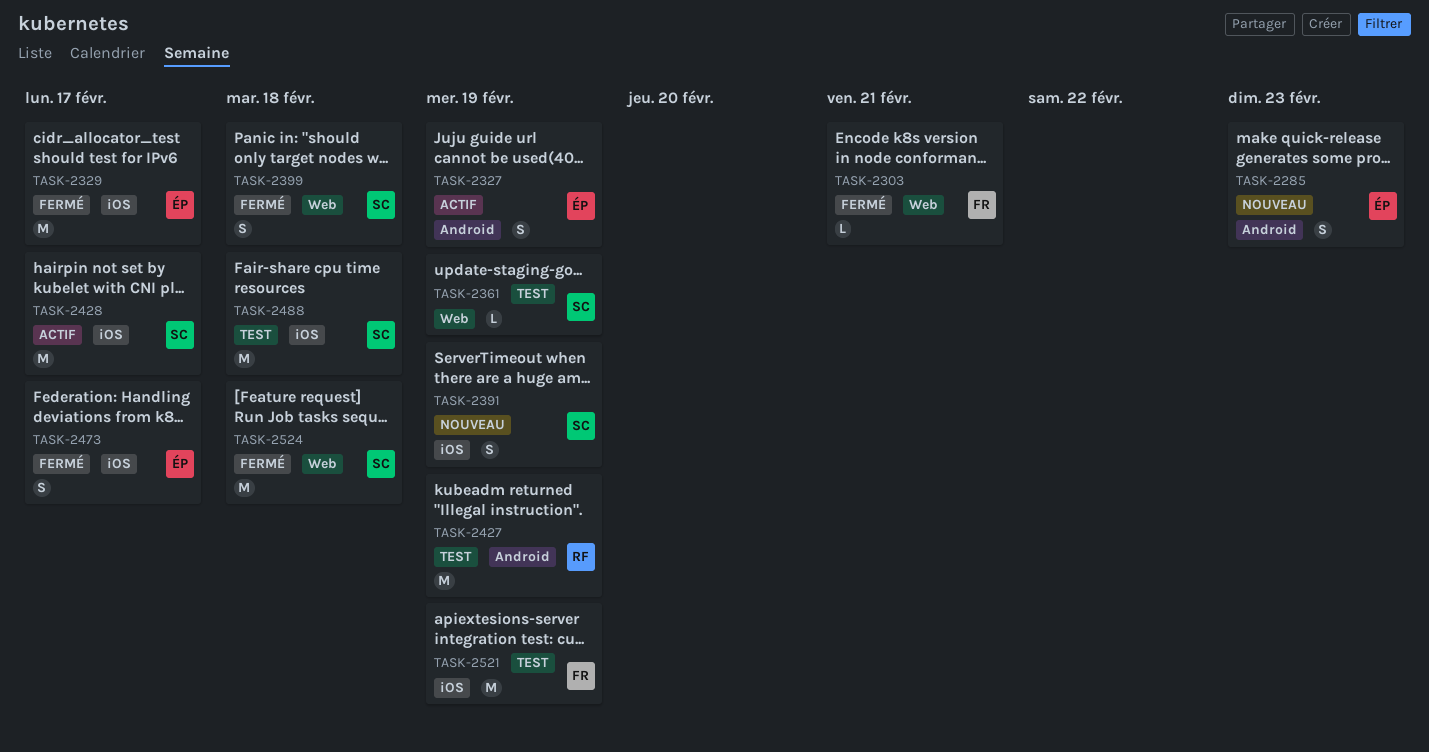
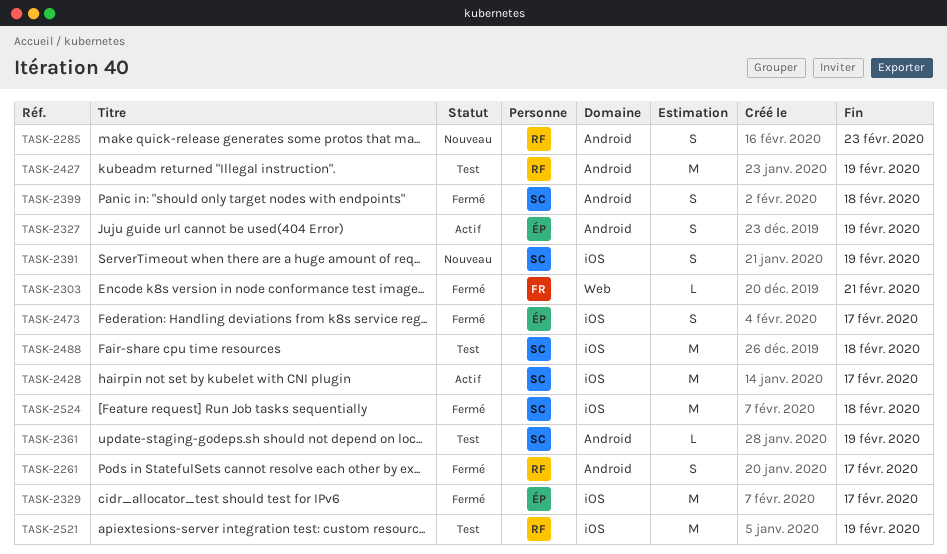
TASK-2261: none -> present
TASK-2285, owner: ÉP -> RF
TASK-2361, label: Web -> Android
TASK-2399, label: Web -> Android
TASK-2521, owner: FR -> RF
TASK-2524, label: Web -> iOS

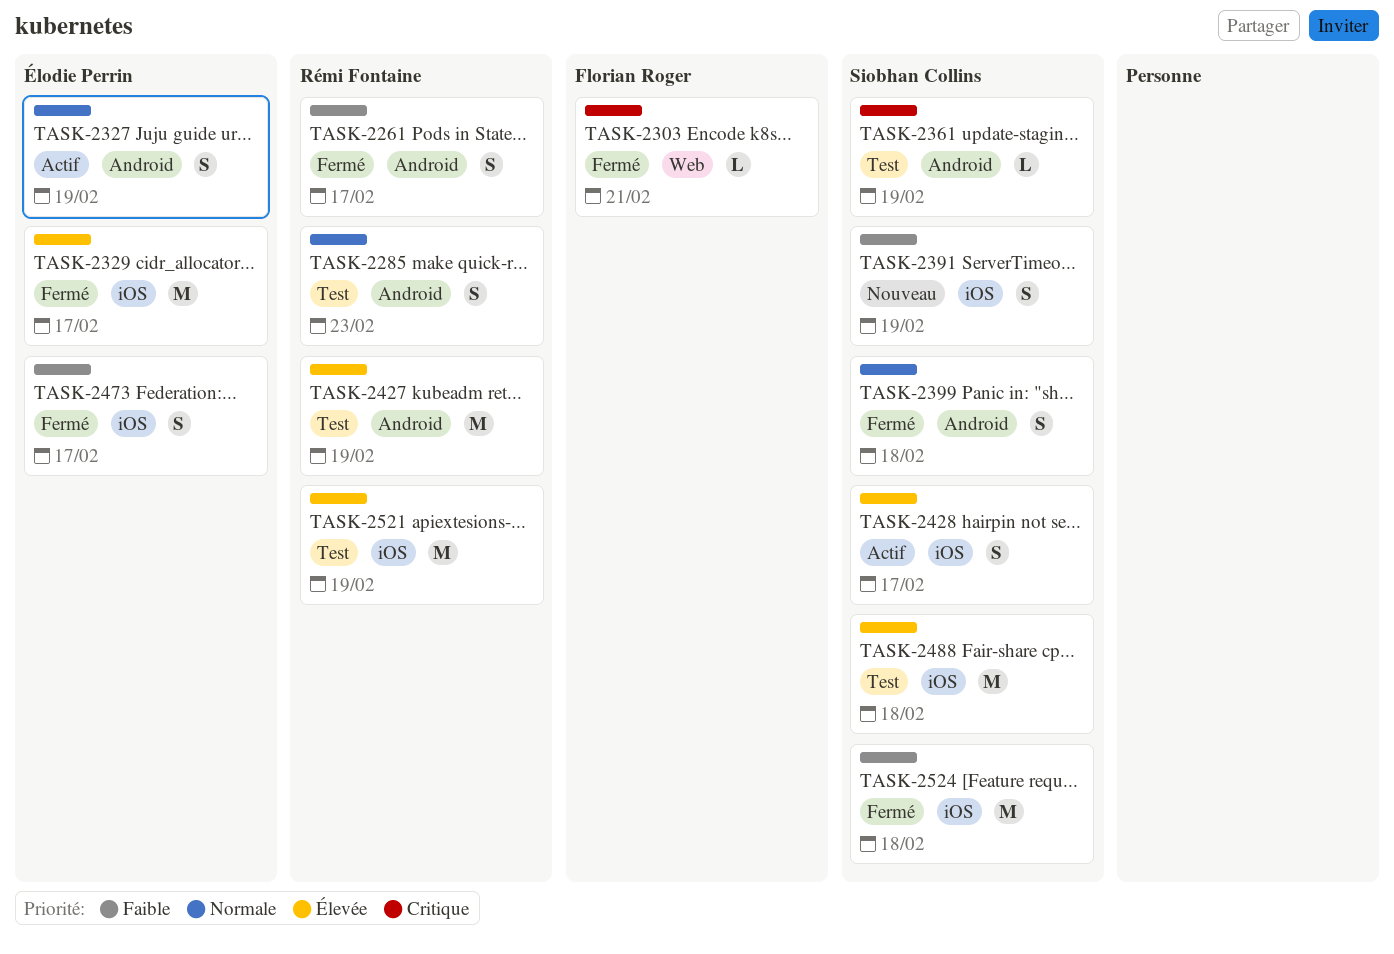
TASK-2285, status: Nouveau -> Test
TASK-2428, estimate: M -> S

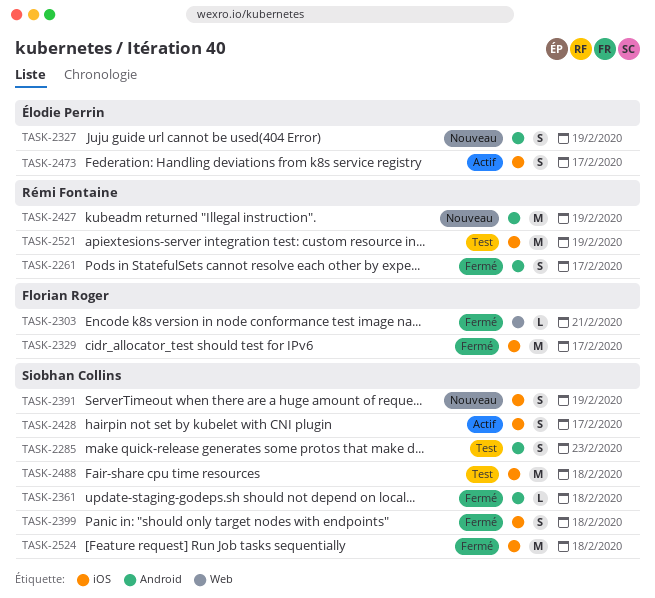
TASK-2285, owner: Rémi Fontaine -> Siobhan Collins
TASK-2327, status: Actif -> Nouveau
TASK-2329, owner: Élodie Perrin -> Florian Roger
TASK-2361, status: Test -> Fermé
TASK-2361, due: Feb 19 -> Feb 18
TASK-2399, label: Android -> iOS
TASK-2427, status: Test -> Nouveau
TASK-2473, status: Fermé -> Actif

